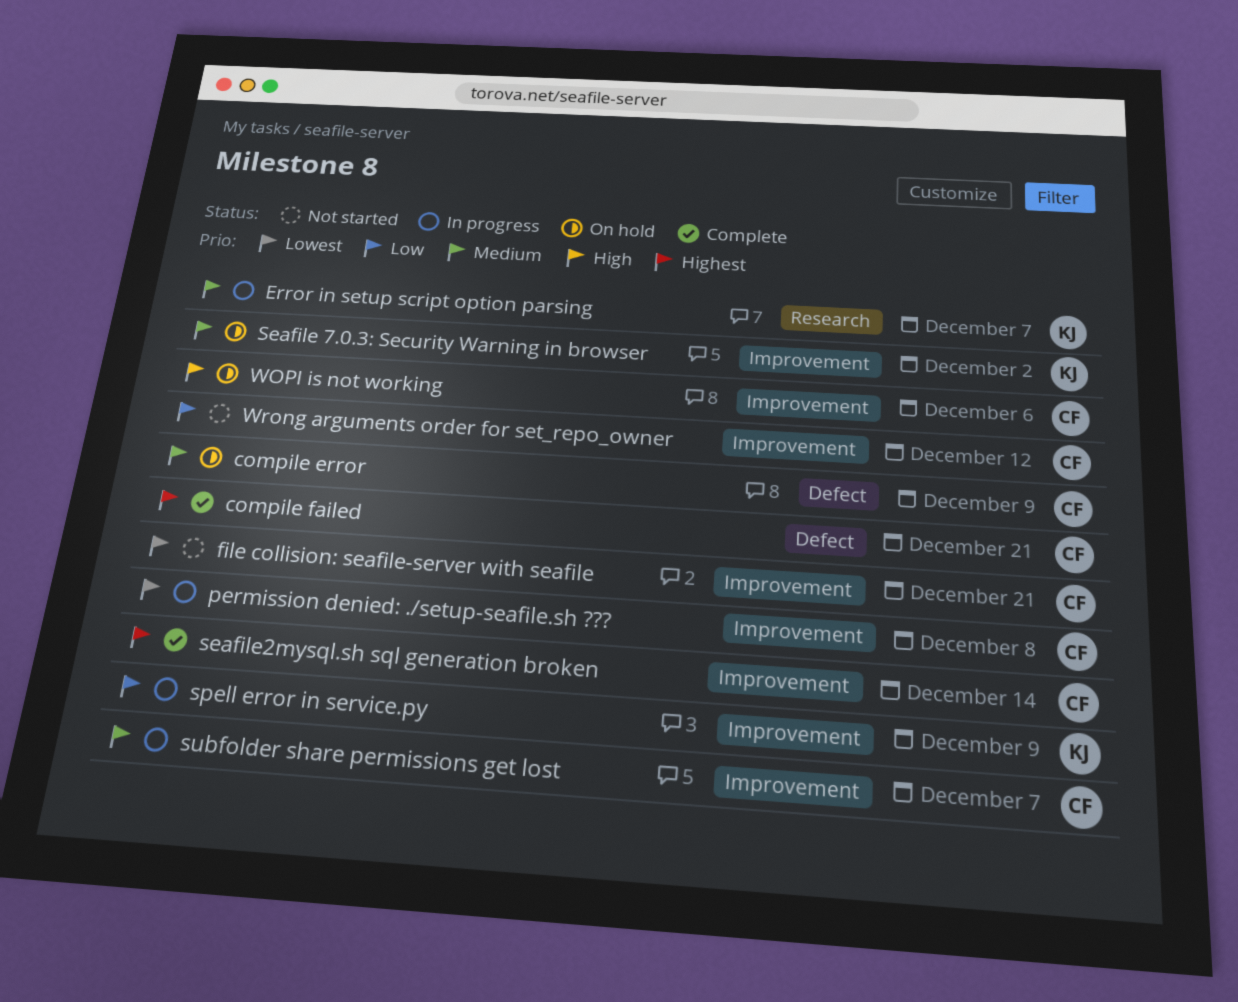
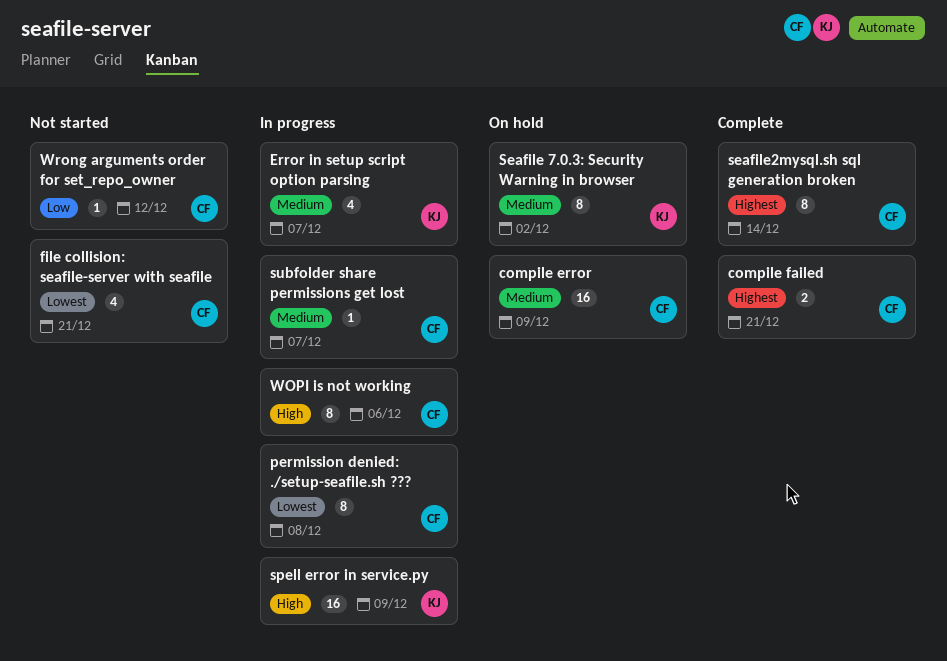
spell error in service.py, priority: Low -> High
WOPI is not working, status: On hold -> In progress

